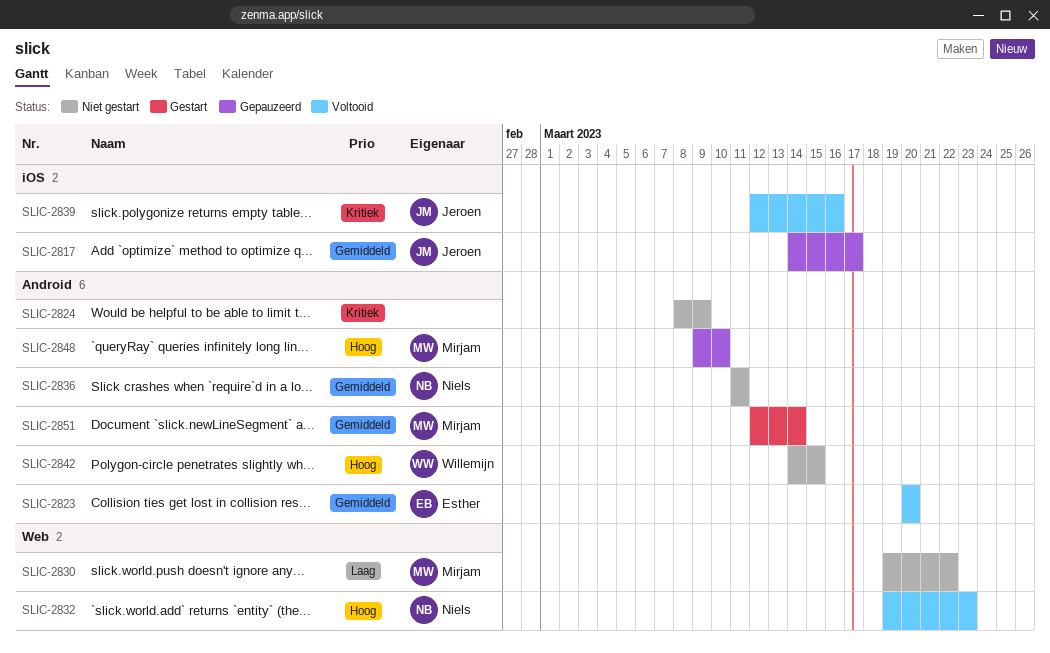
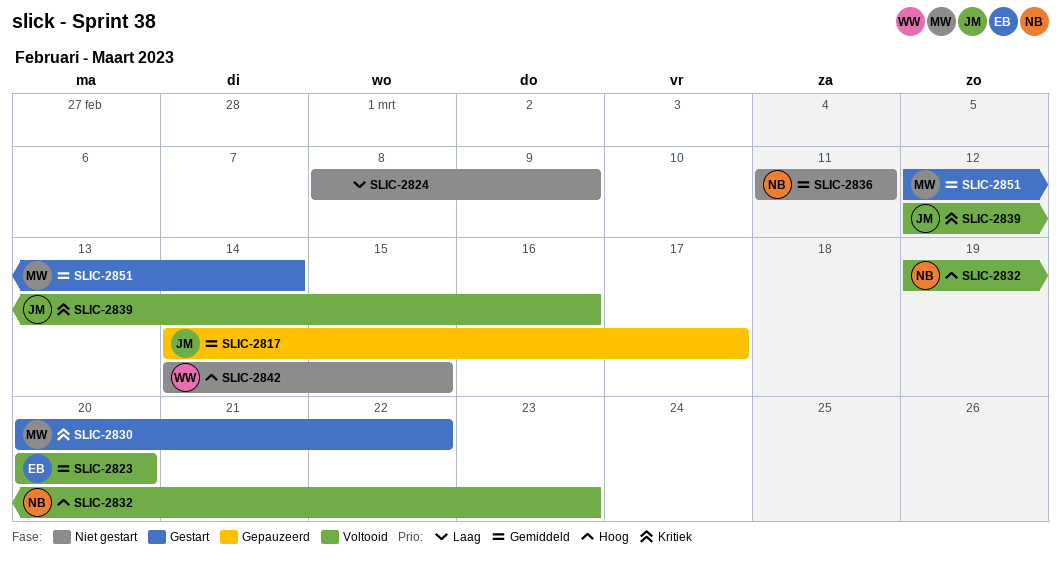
SLIC-2824, priority: Kritiek -> Laag
SLIC-2830, status: Niet gestart -> Gestart
SLIC-2830, priority: Laag -> Kritiek
SLIC-2830, start: Mar 19 -> Mar 20
SLIC-2848: present -> none

